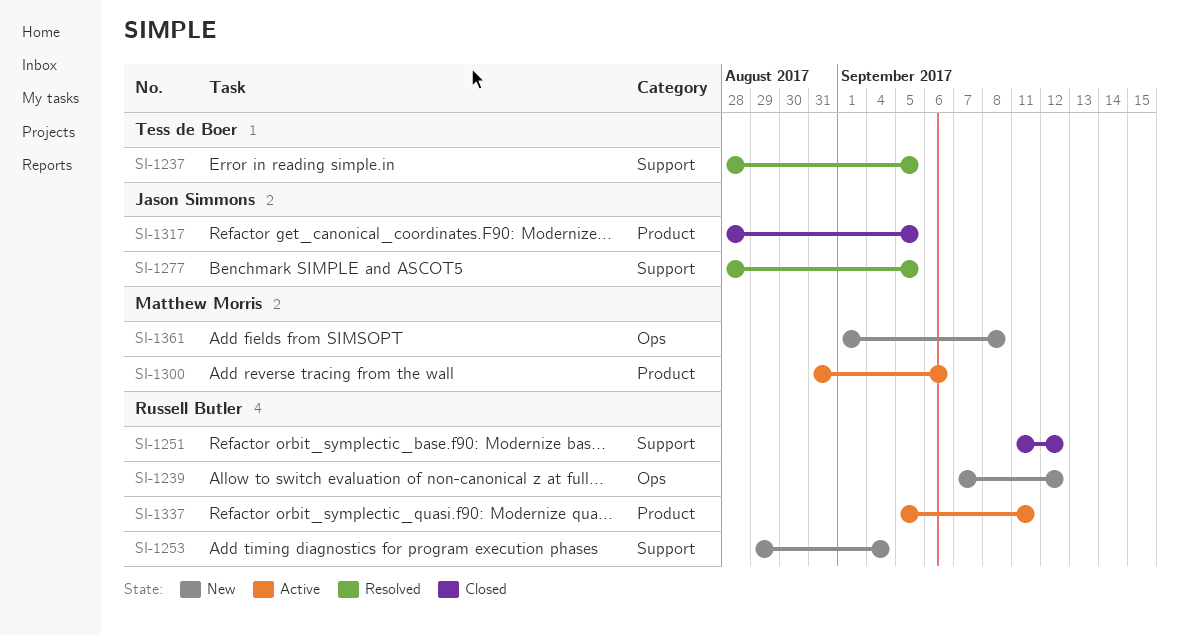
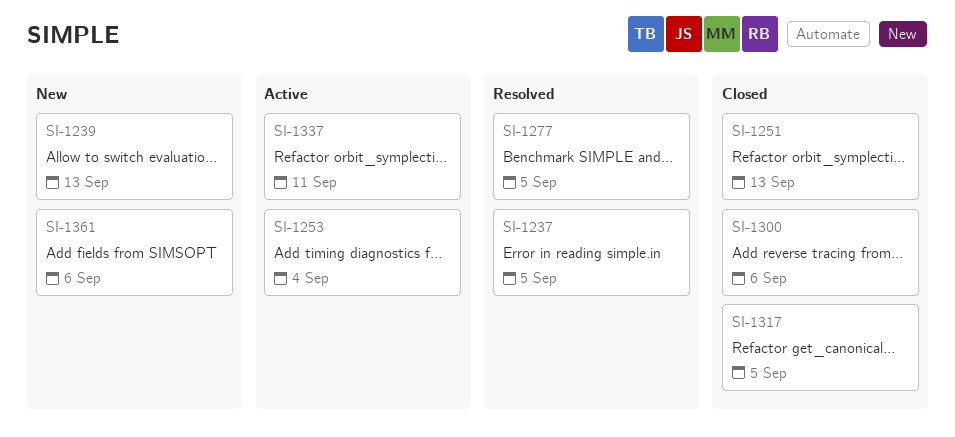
SI-1239, due: Sep 12 -> Sep 13
SI-1251, due: Sep 12 -> Sep 13
SI-1253, status: New -> Active
SI-1300, status: Active -> Closed
SI-1361, due: Sep 8 -> Sep 6

